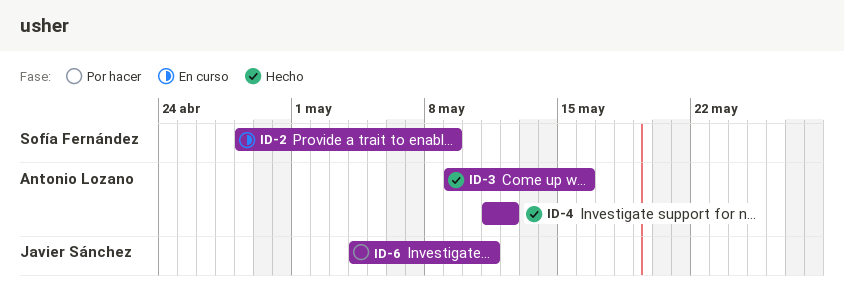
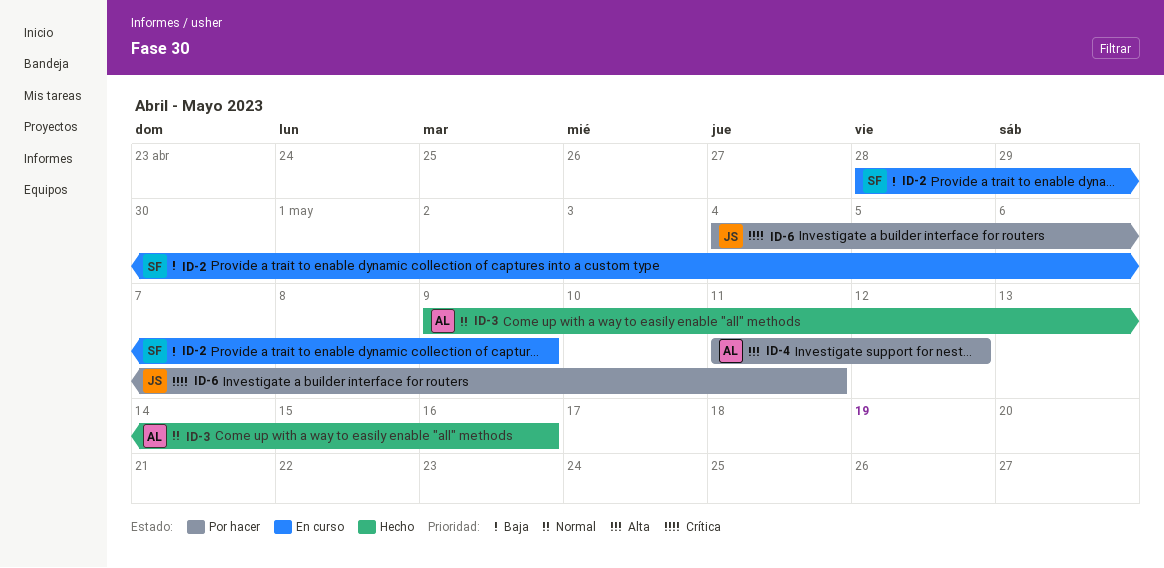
ID-4, status: Hecho -> Por hacer

